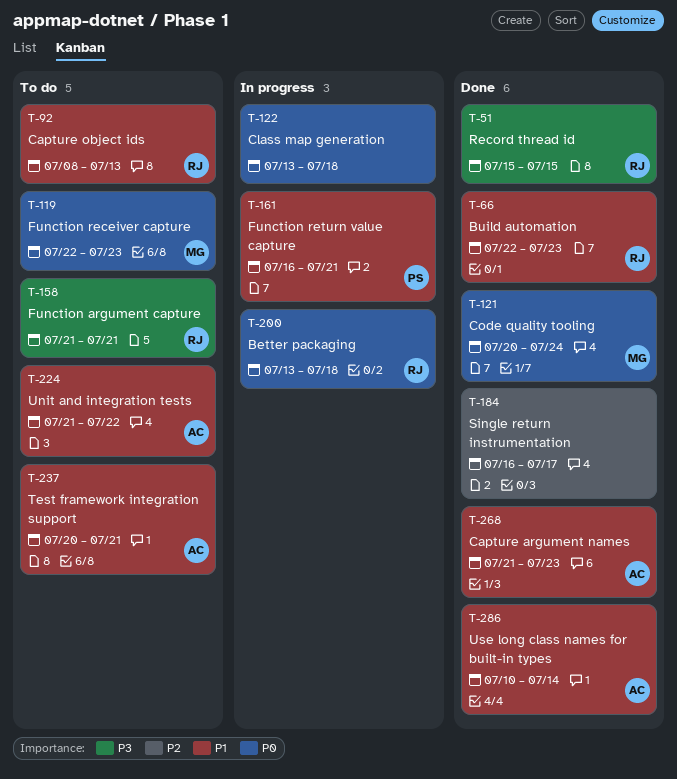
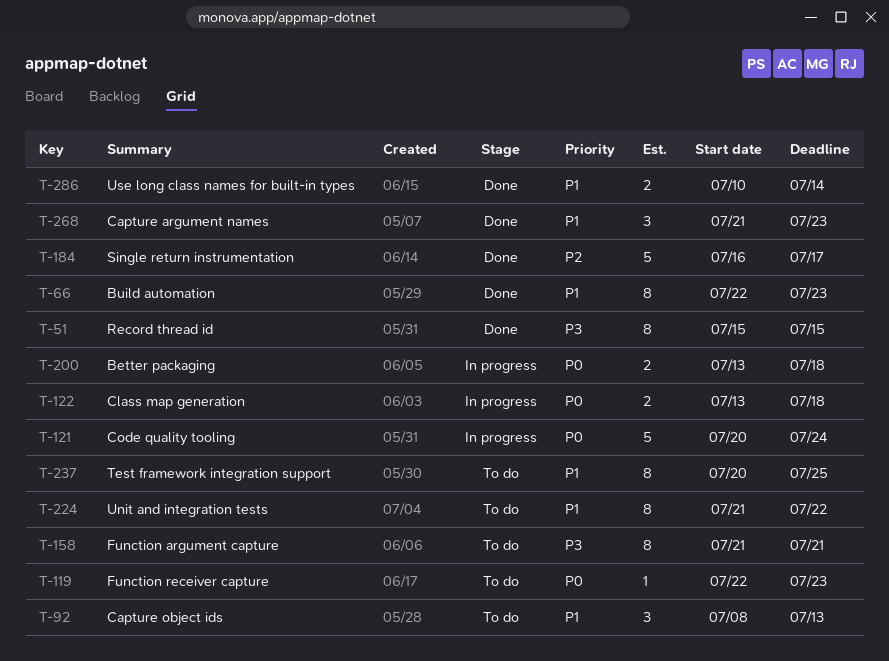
T-121, status: Done -> In progress
T-161: present -> none
T-237, due: Jul 21 -> Jul 25

